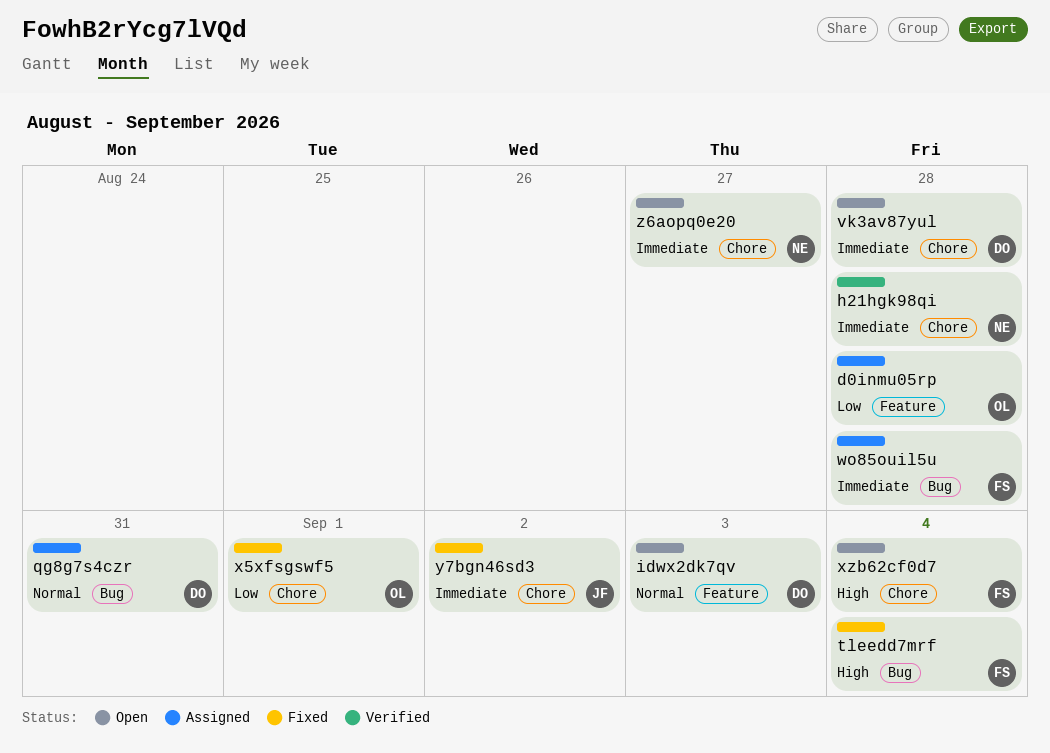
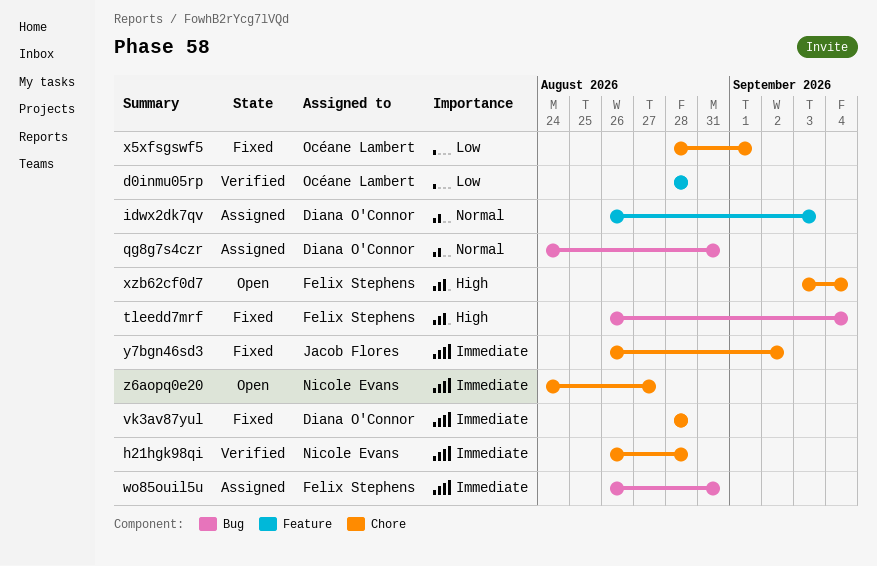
d0inmu05rp, status: Assigned -> Verified
idwx2dk7qv, status: Open -> Assigned
vk3av87yul, status: Open -> Fixed
wo85ouil5u, due: Aug 28 -> Aug 31

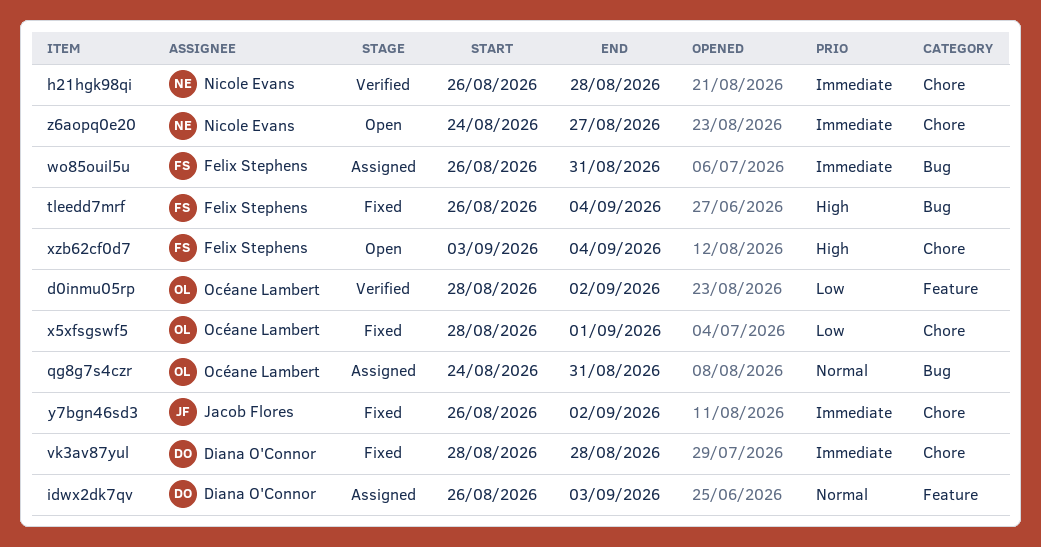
d0inmu05rp, due: Aug 28 -> Sep 2
qg8g7s4czr, owner: Diana O'Connor -> Océane Lambert

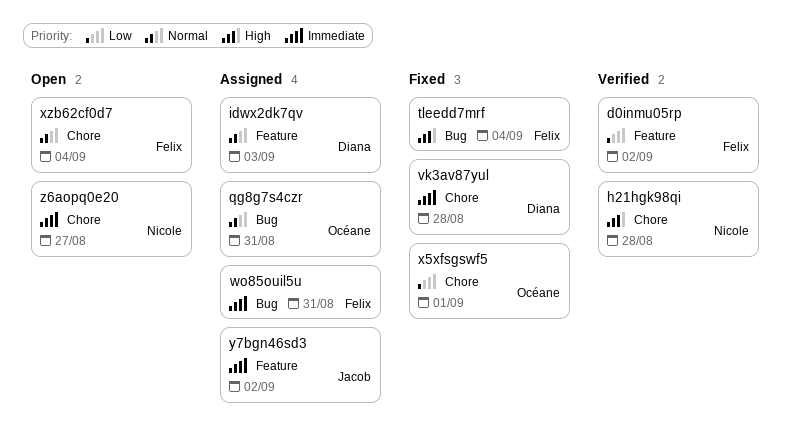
d0inmu05rp, owner: Océane Lambert -> Felix Stephens
h21hgk98qi, priority: Immediate -> High
xzb62cf0d7, priority: High -> Normal
y7bgn46sd3, status: Fixed -> Assigned
y7bgn46sd3, label: Chore -> Feature

